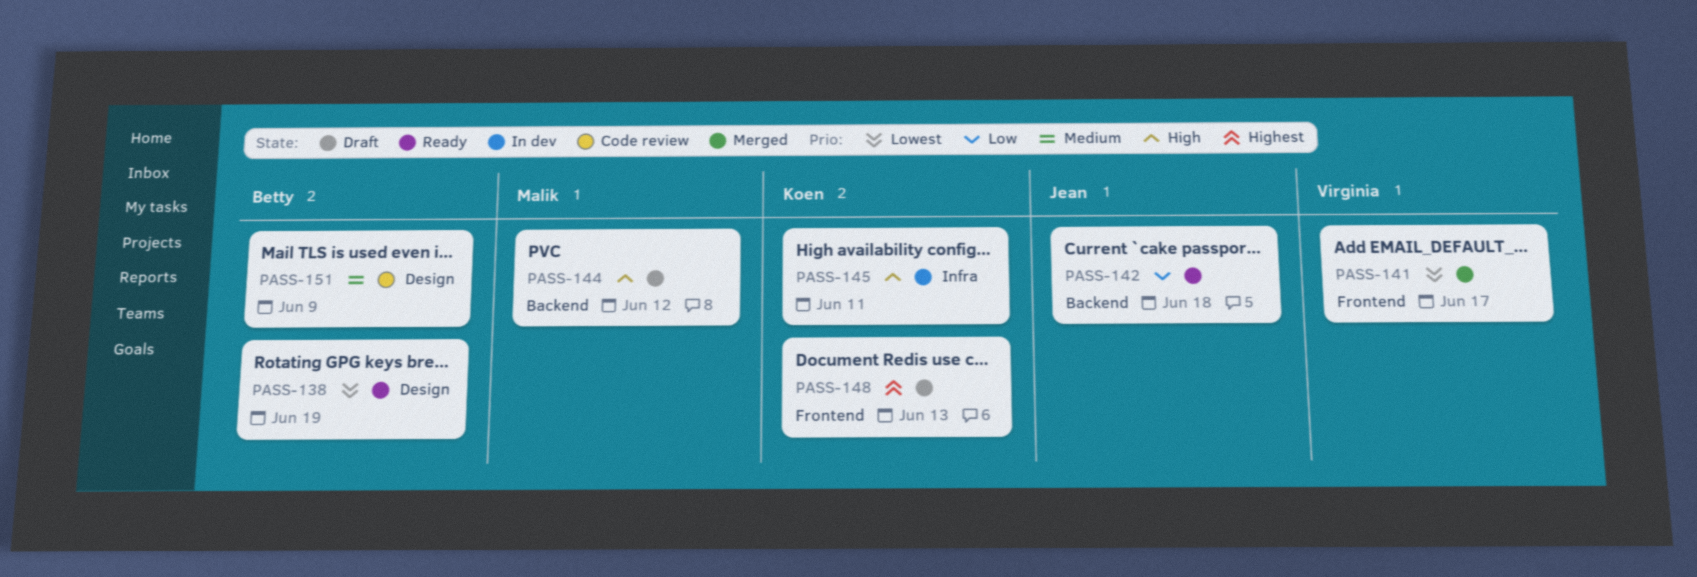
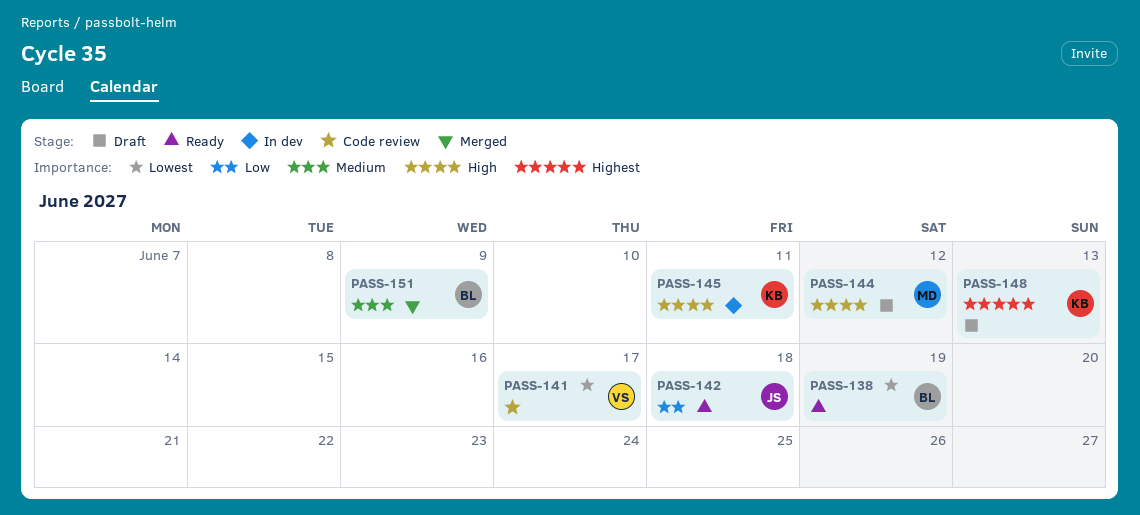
PASS-141, status: Merged -> Code review
PASS-151, status: Code review -> Merged

